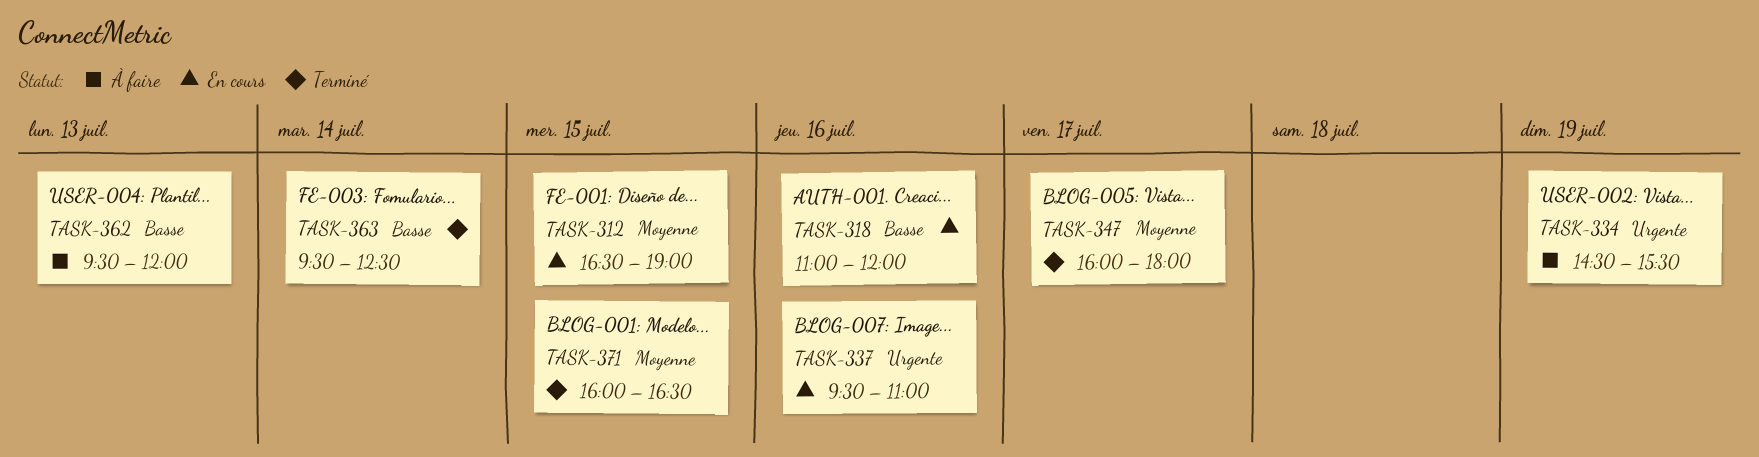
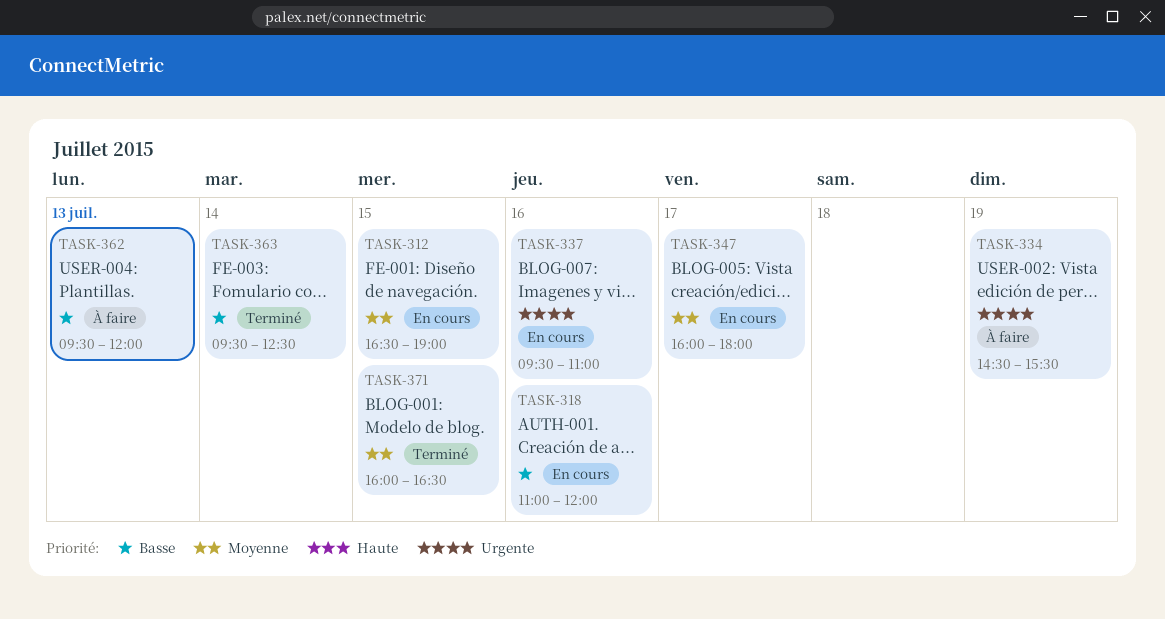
TASK-347, status: Terminé -> En cours

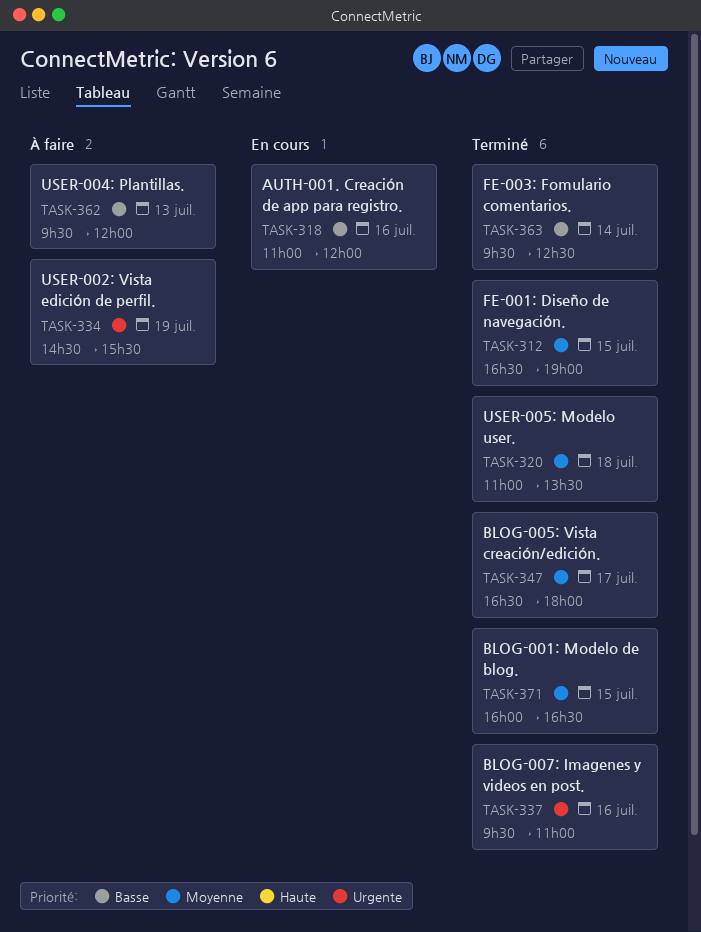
TASK-312, status: En cours -> Terminé
TASK-320: none -> present
TASK-337, status: En cours -> Terminé
TASK-347, status: En cours -> Terminé
TASK-347, begins: 16:00 -> 16:30

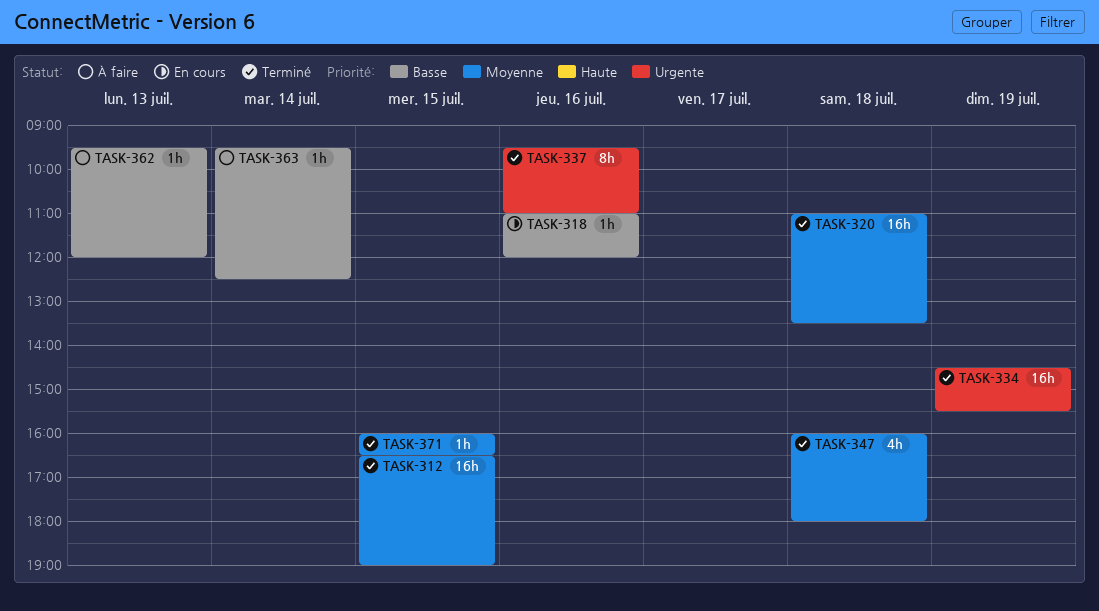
TASK-334, status: À faire -> Terminé
TASK-347, day: Jul 17 -> Jul 18
TASK-347, begins: 16:30 -> 16:00
TASK-363, status: Terminé -> À faire

